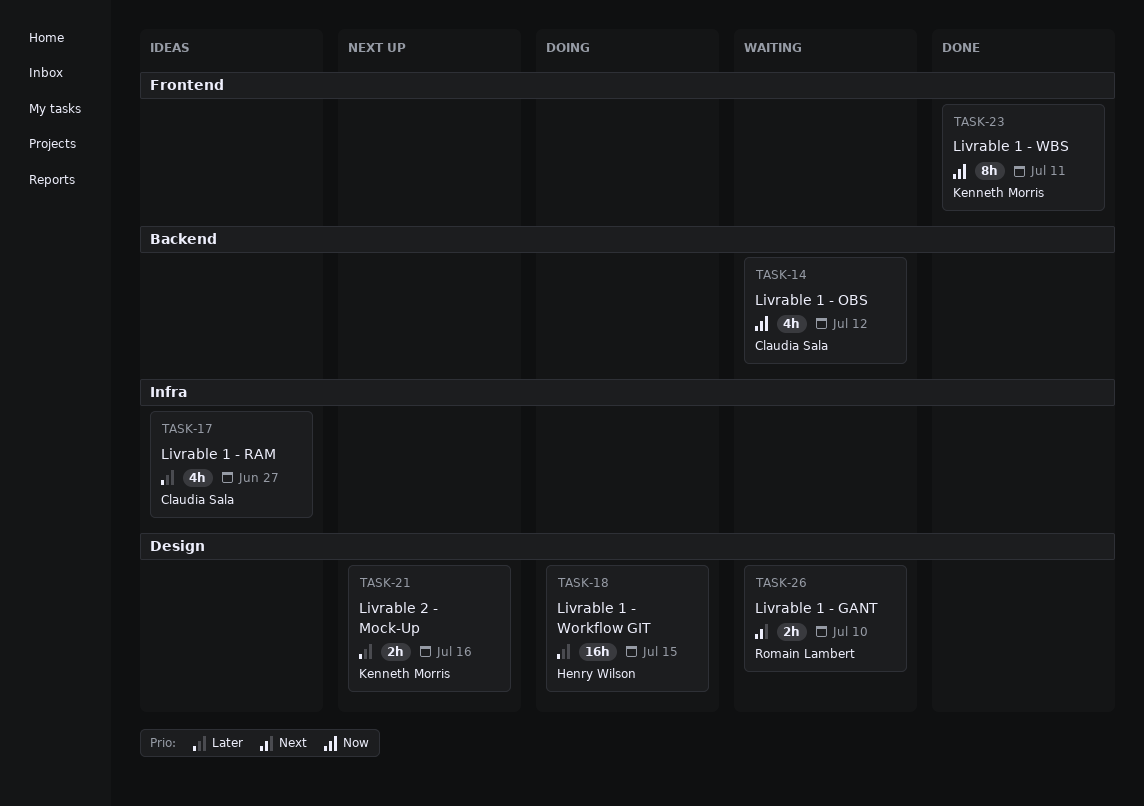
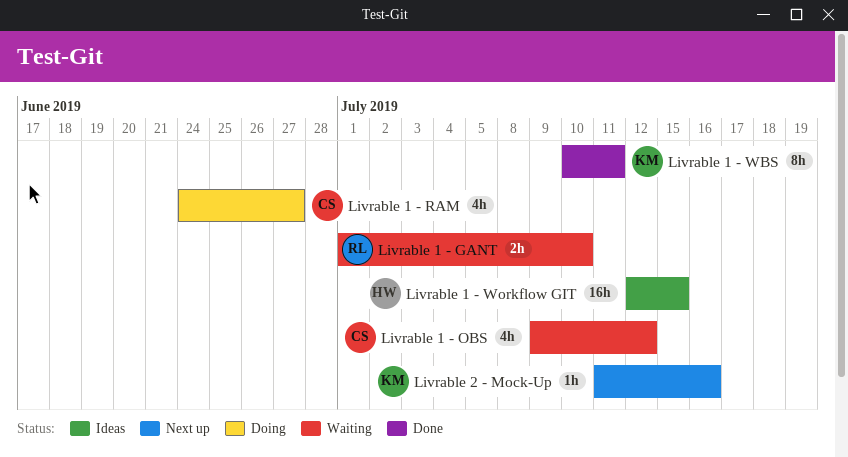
Livrable 1 - RAM, status: Ideas -> Doing
Livrable 1 - Workflow GIT, status: Doing -> Ideas
Livrable 2 - Mock-Up, estimate: 2h -> 1h

